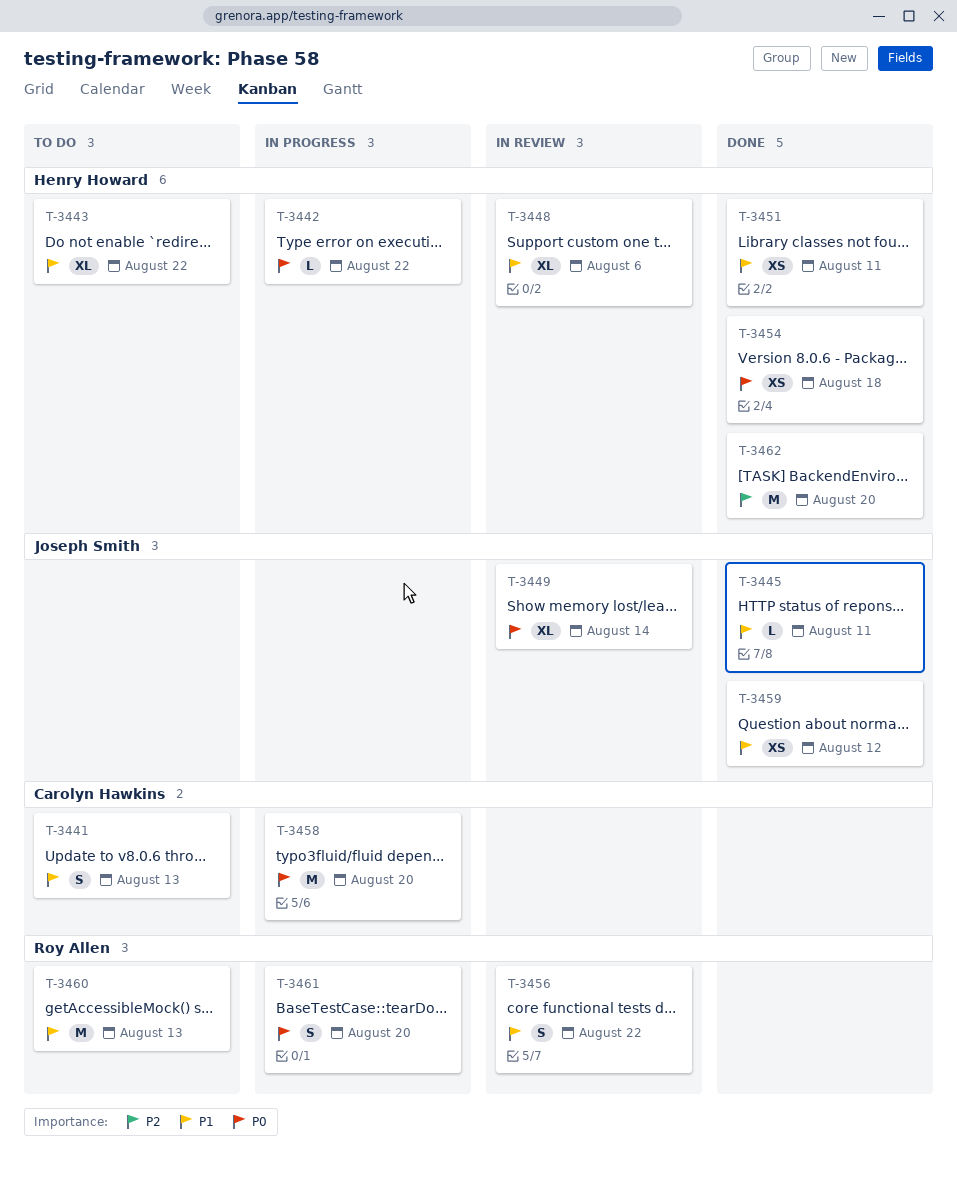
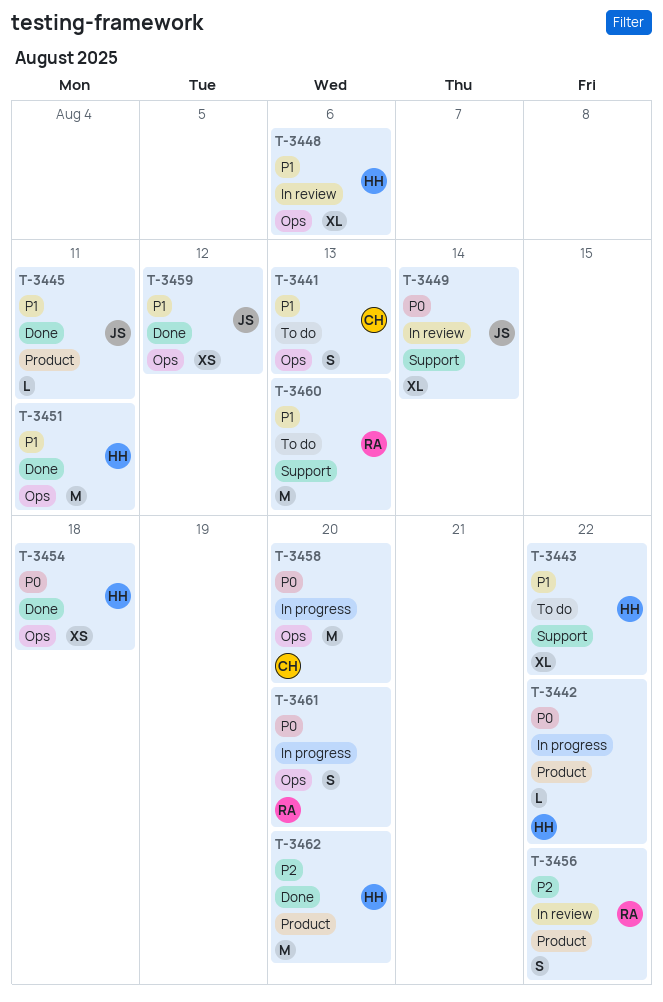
T-3451, estimate: XS -> M
T-3456, priority: P1 -> P2

